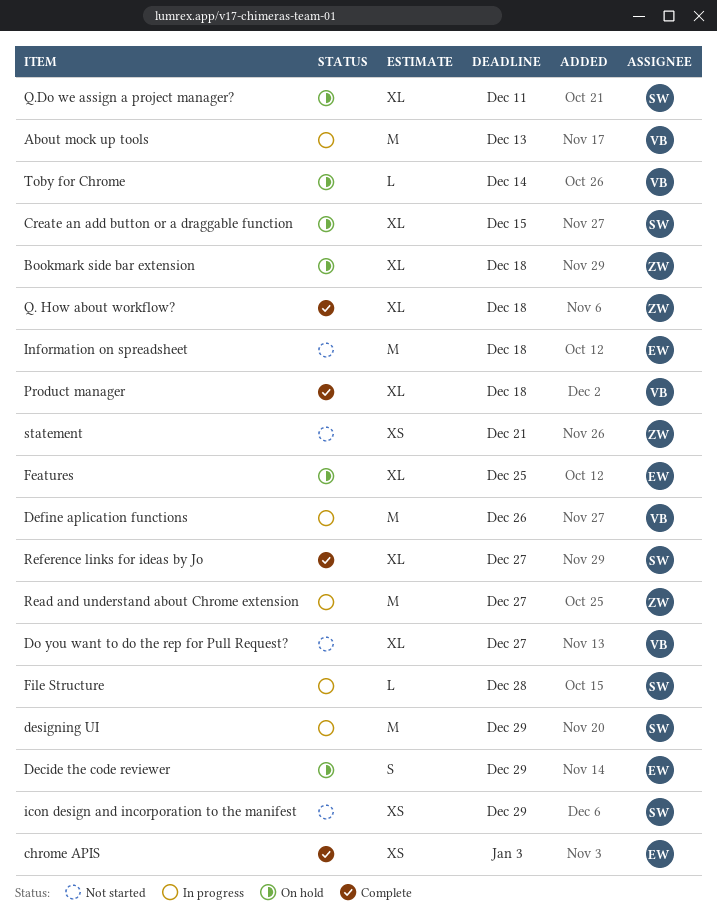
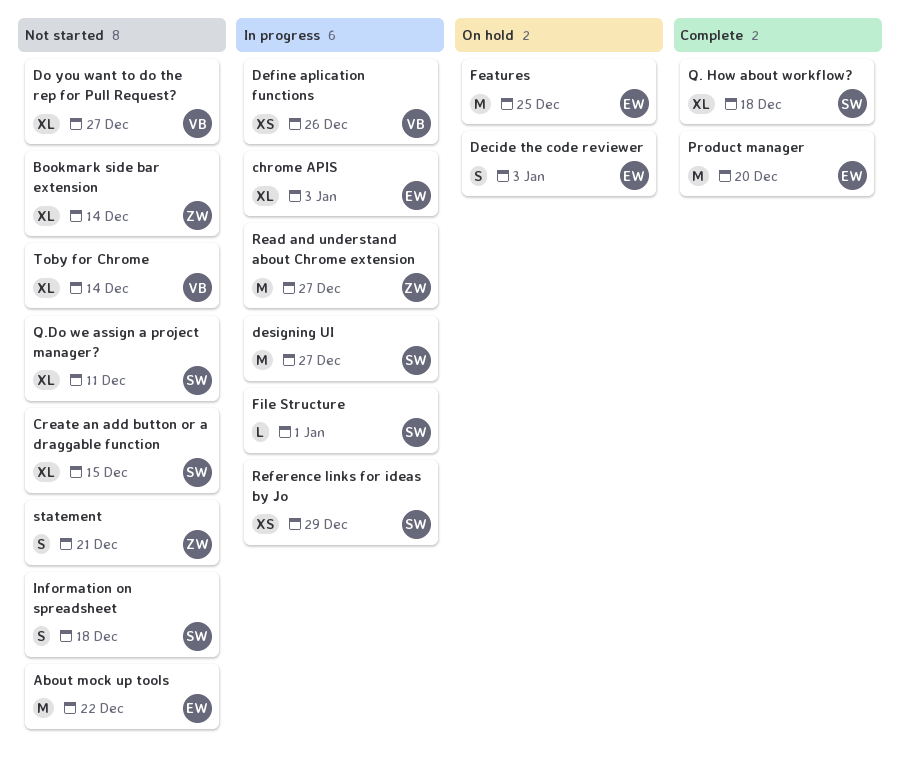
About mock up tools, status: In progress -> Not started
About mock up tools, owner: VB -> EW
About mock up tools, due: Dec 13 -> Dec 22
Bookmark side bar extension, status: On hold -> Not started
Bookmark side bar extension, due: Dec 18 -> Dec 14
chrome APIS, status: Complete -> In progress
chrome APIS, estimate: XS -> XL
Create an add button or a draggable function, status: On hold -> Not started
Decide the code reviewer, due: Dec 29 -> Jan 3
Define aplication functions, estimate: M -> XS
designing UI, due: Dec 29 -> Dec 27
Features, estimate: XL -> M
File Structure, due: Dec 28 -> Jan 1
icon design and incorporation to the manifest: present -> none
Information on spreadsheet, owner: EW -> SW
Information on spreadsheet, estimate: M -> S
Product manager, owner: VB -> EW
Product manager, estimate: XL -> M
Product manager, due: Dec 18 -> Dec 20
Q. How about workflow?, owner: ZW -> SW
Q.Do we assign a project manager?, status: On hold -> Not started
Reference links for ideas by Jo, status: Complete -> In progress
Reference links for ideas by Jo, estimate: XL -> XS
Reference links for ideas by Jo, due: Dec 27 -> Dec 29
statement, estimate: XS -> S
Toby for Chrome, status: On hold -> Not started
Toby for Chrome, estimate: L -> XL

